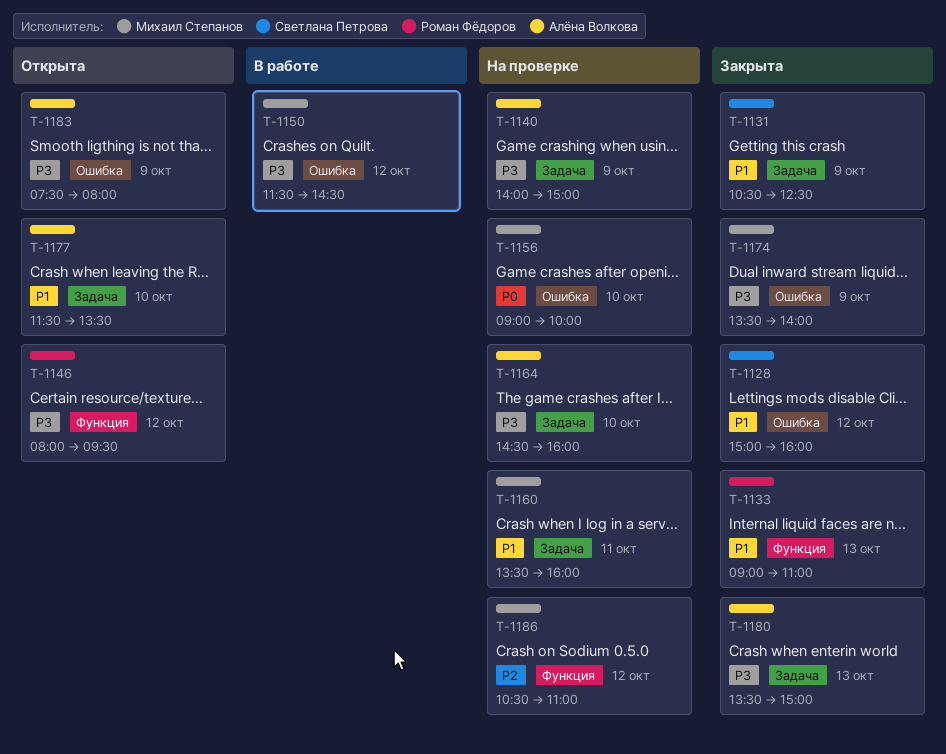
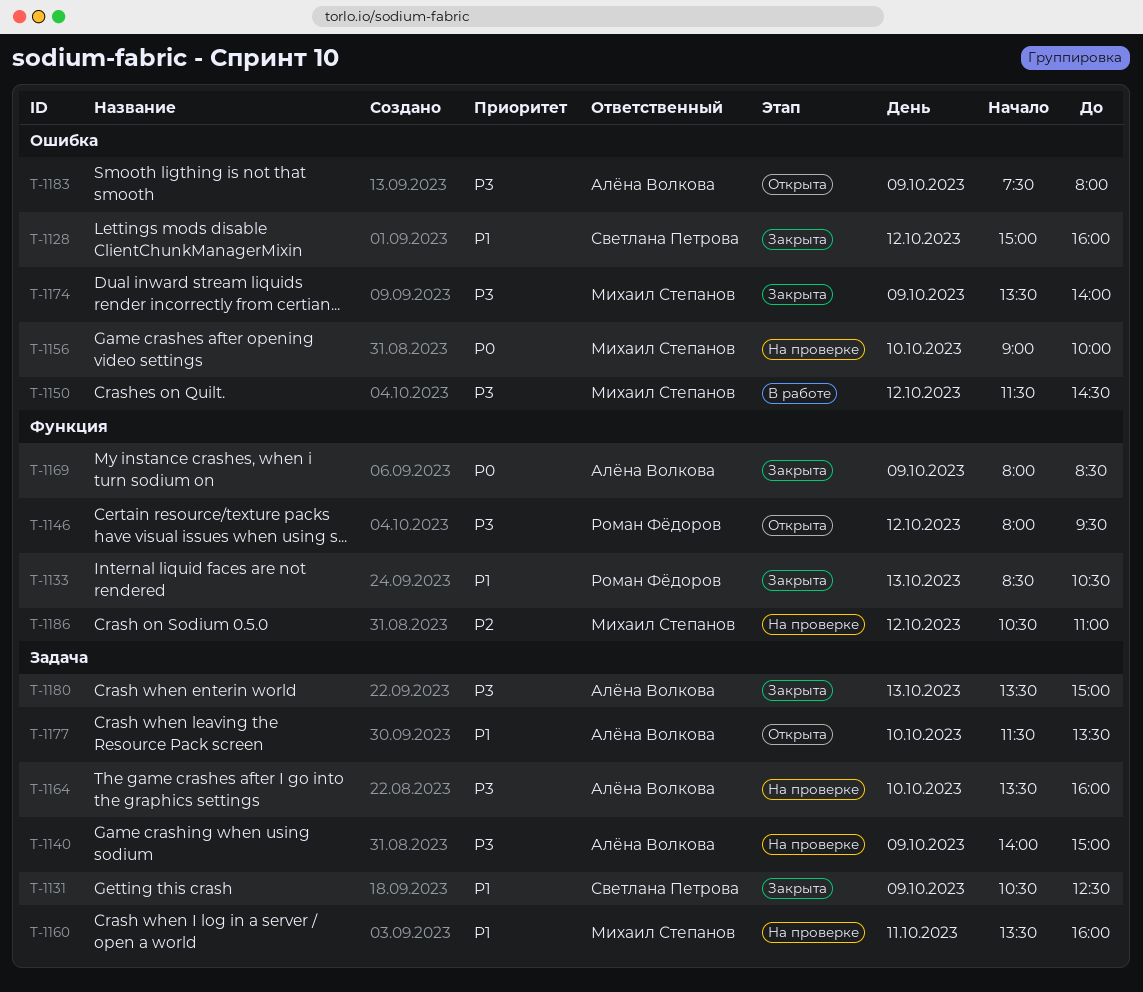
T-1133, begins: 09:00 -> 08:30
T-1133, ends: 11:00 -> 10:30
T-1164, begins: 14:30 -> 13:30
T-1169: none -> present

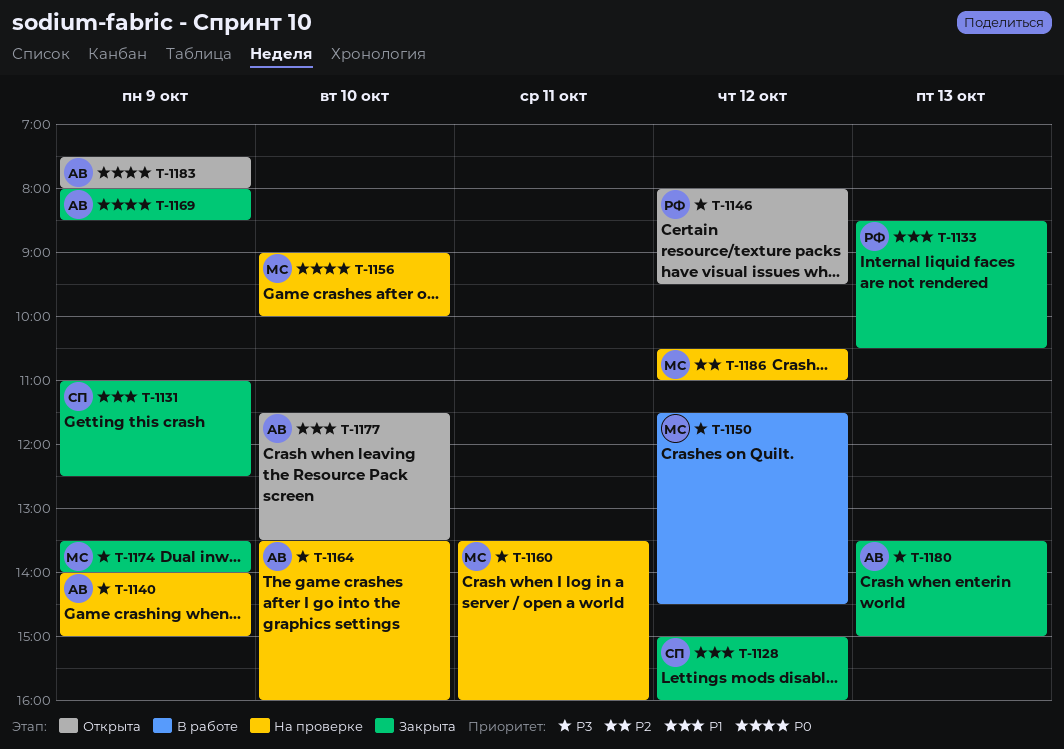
T-1131, begins: 10:30 -> 11:00
T-1160, priority: P1 -> P3
T-1183, priority: P3 -> P0

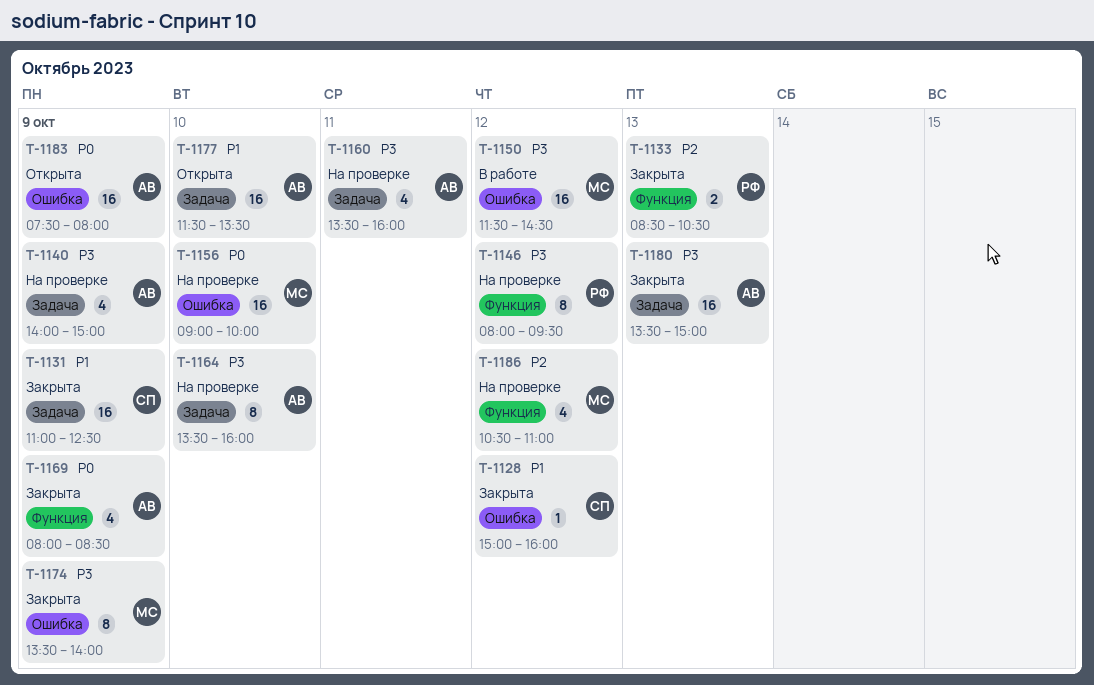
T-1133, priority: P1 -> P2
T-1146, status: Открыта -> На проверке
T-1160, owner: МС -> АВ

